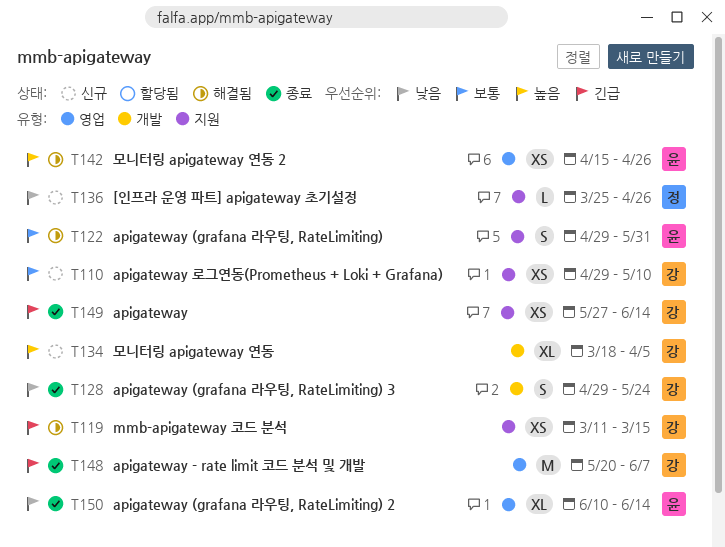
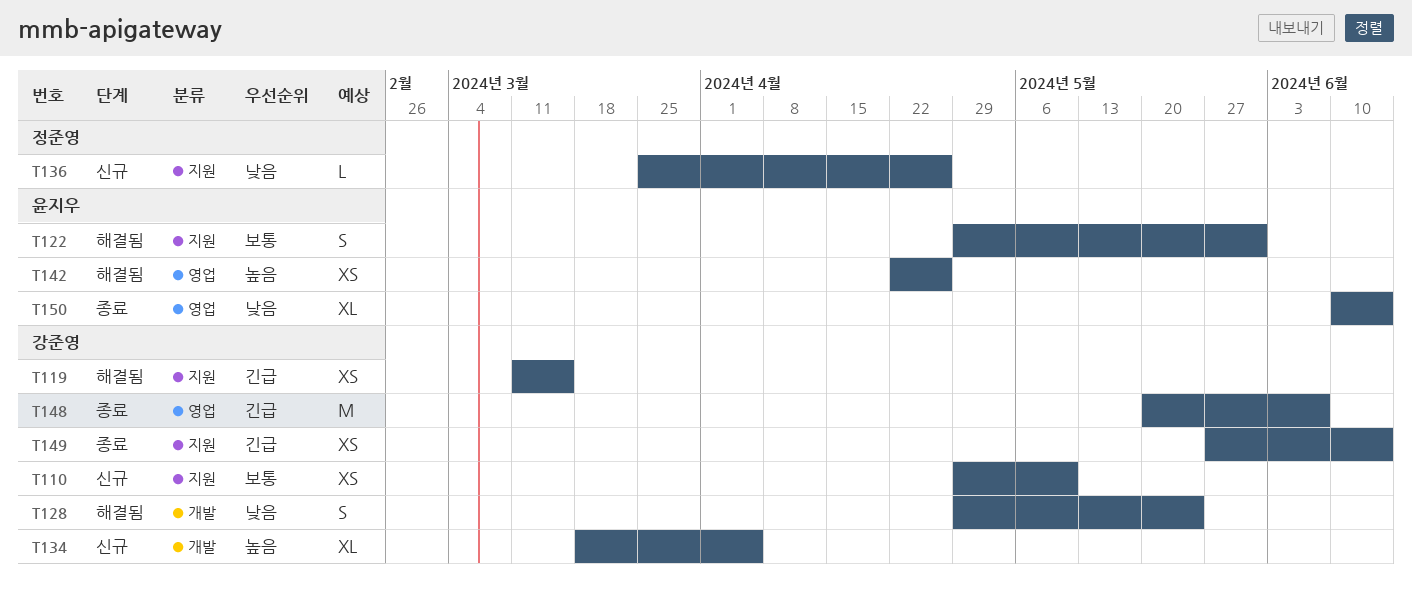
T128, status: 종료 -> 해결됨
T142, start: Apr 15 -> Apr 22

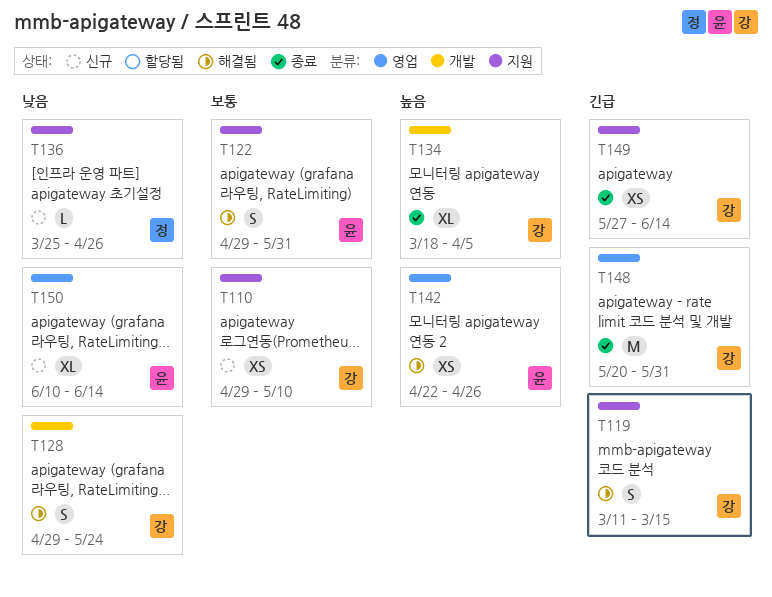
T119, estimate: XS -> S
T134, status: 신규 -> 종료
T148, due: Jun 7 -> May 31
T150, status: 종료 -> 신규

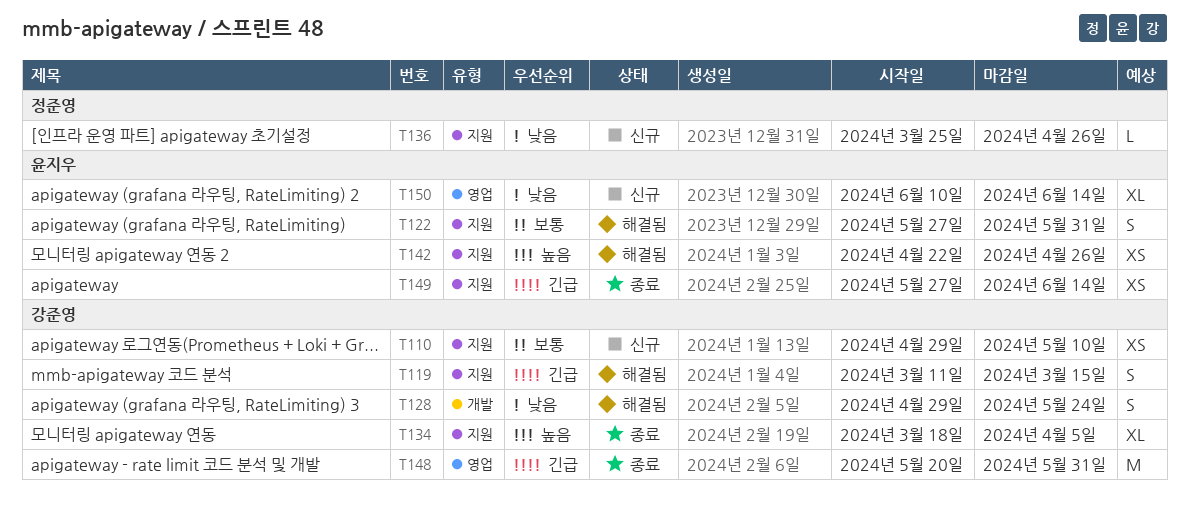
T122, start: Apr 29 -> May 27
T134, label: 개발 -> 지원
T142, label: 영업 -> 지원
T149, owner: 강준영 -> 윤지우

